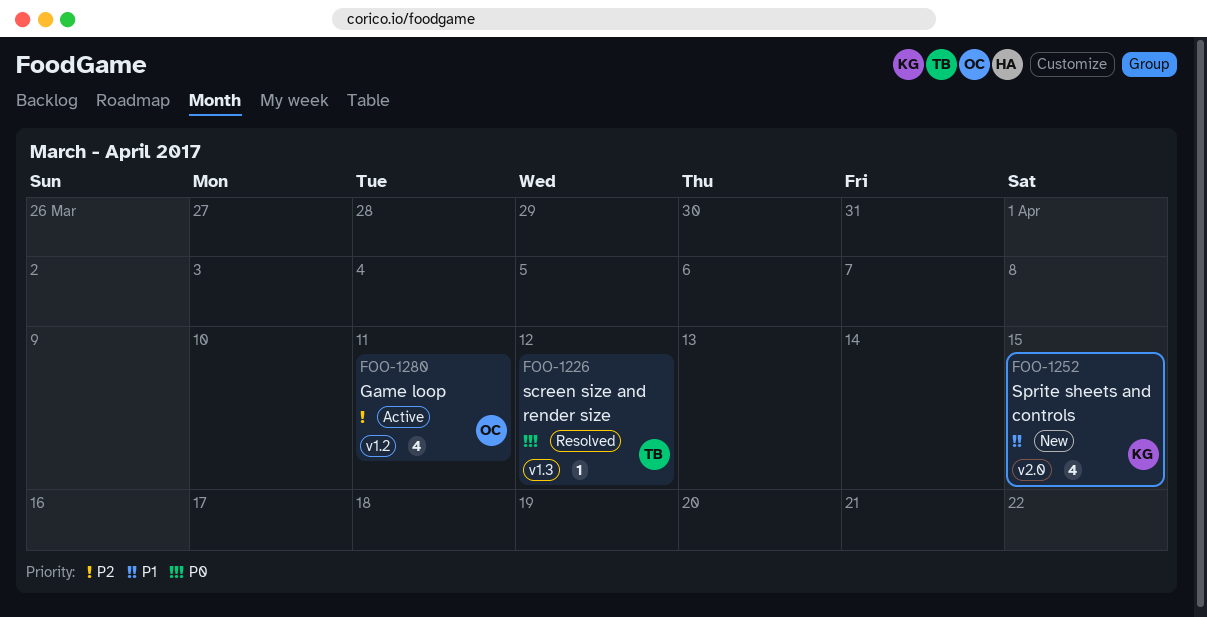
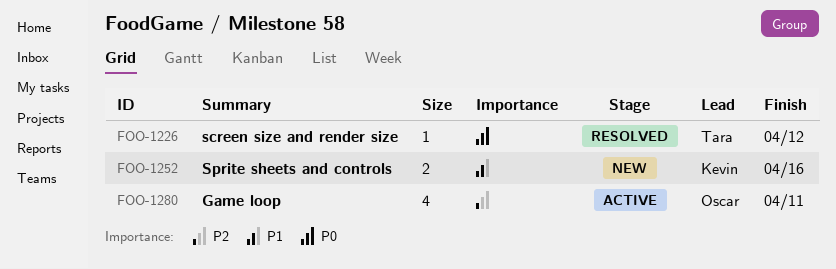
FOO-1252, estimate: 4 -> 2
FOO-1252, due: Apr 15 -> Apr 16

